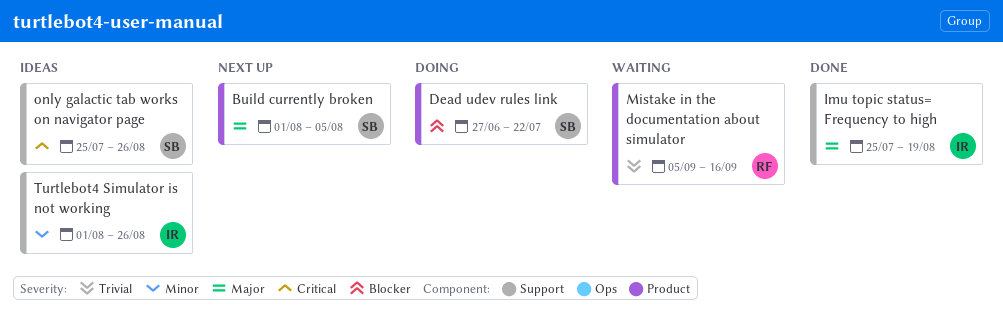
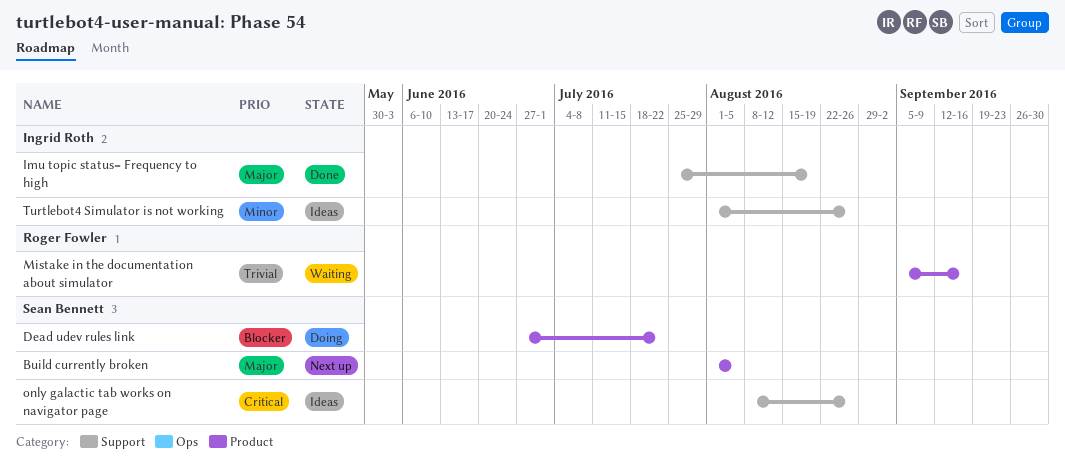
only galactic tab works on navigator page, start: Jul 25 -> Aug 8

